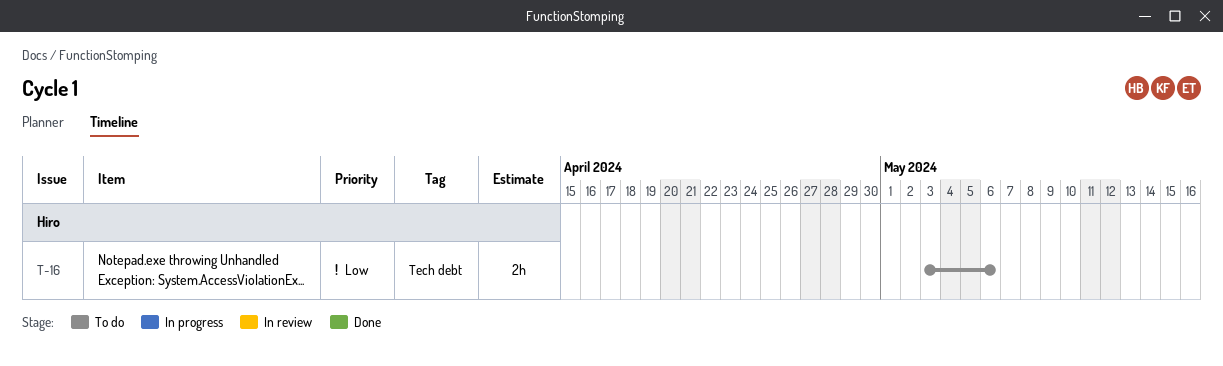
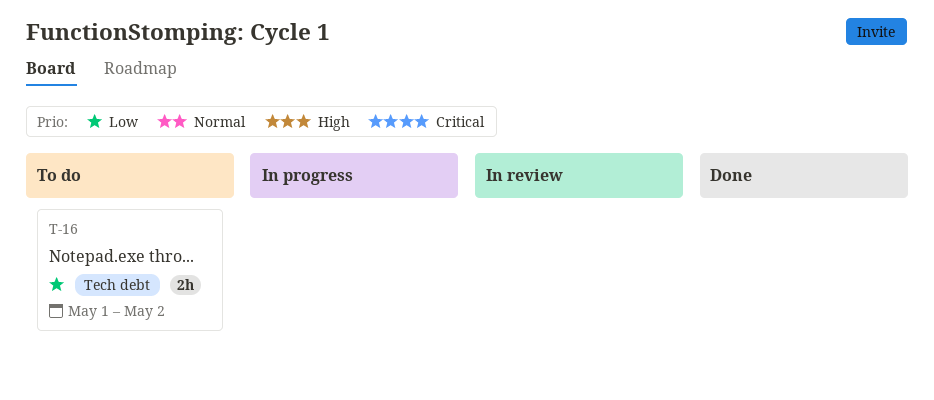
T-16, start: May 3 -> May 1
T-16, due: May 6 -> May 2

